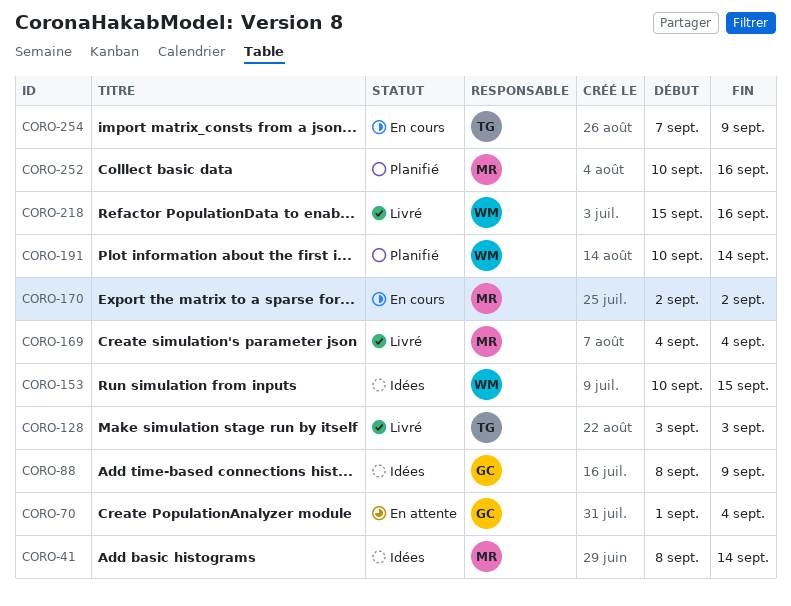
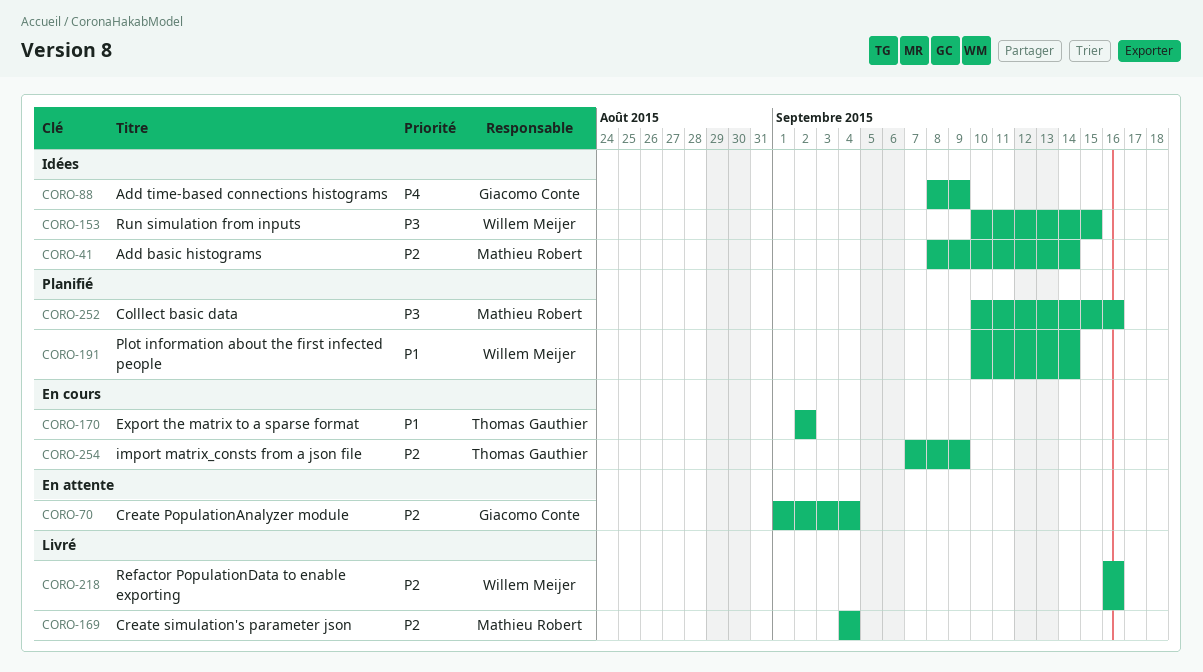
CORO-128: present -> none
CORO-170, owner: Mathieu Robert -> Thomas Gauthier
CORO-218, start: Sep 15 -> Sep 16

